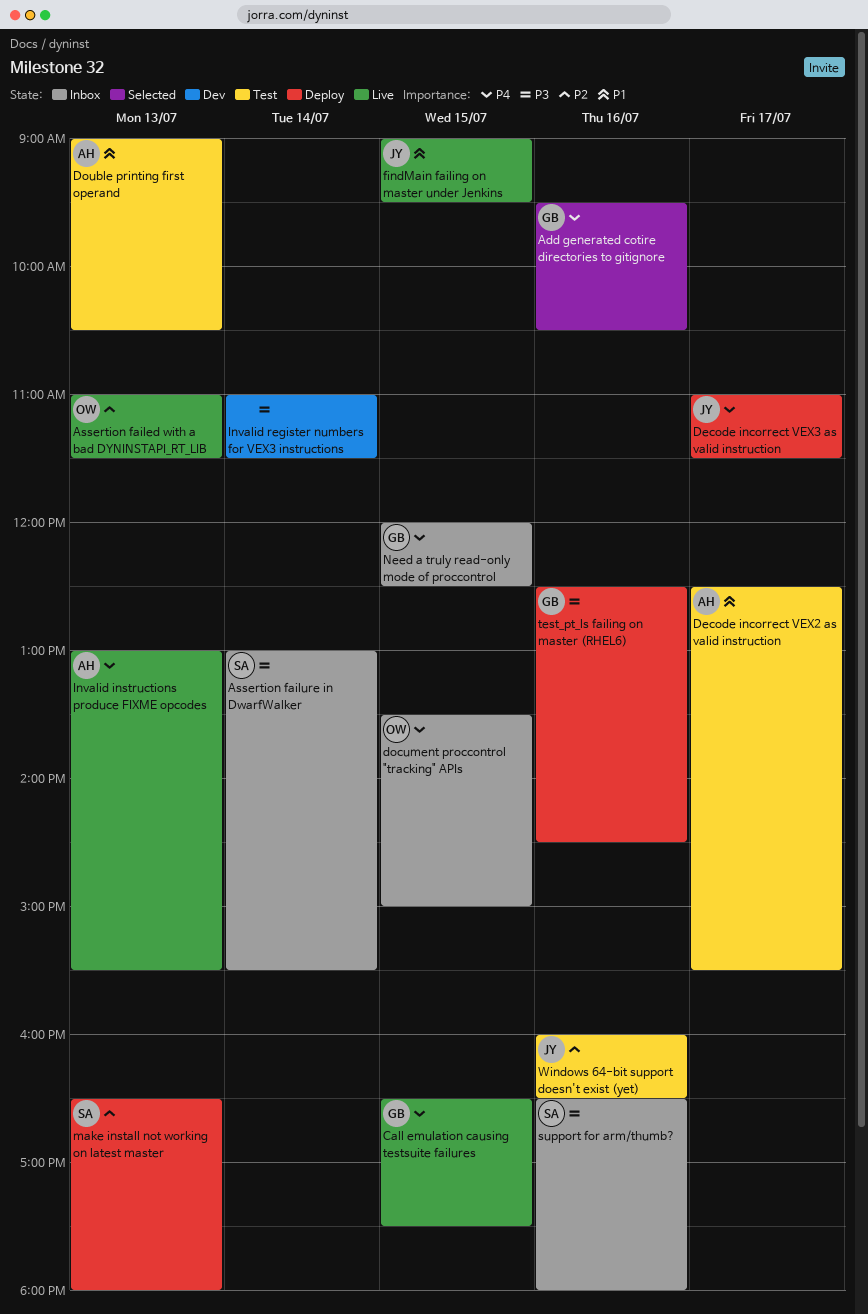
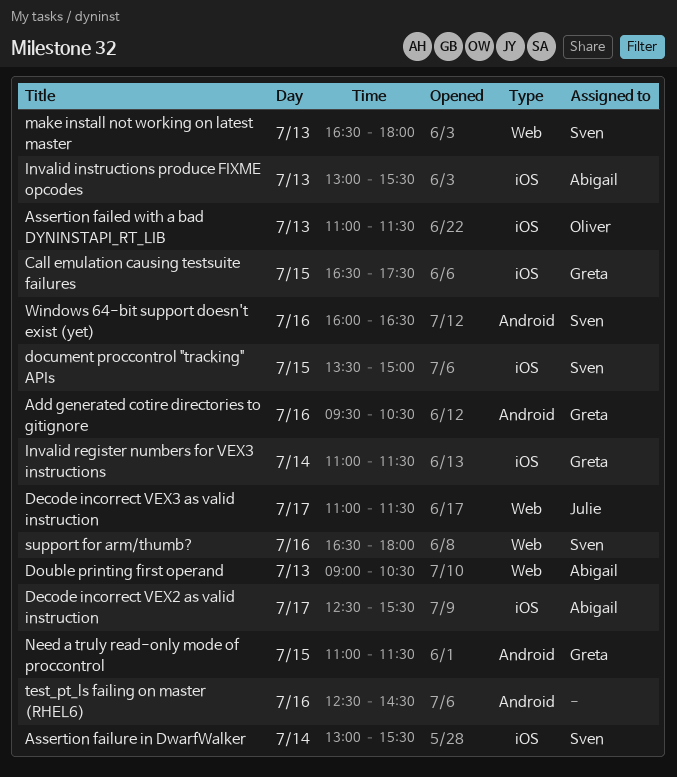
document proccontrol "tracking" APIs, owner: Oliver -> Sven
findMain failing on master under Jenkins: present -> none
Invalid register numbers for VEX3 instructions, owner: none -> Greta
Need a truly read-only mode of proccontrol, begins: 12:00 -> 11:00
Need a truly read-only mode of proccontrol, ends: 12:30 -> 11:30
test_pt_ls failing on master (RHEL6), owner: Greta -> none
Windows 64-bit support doesn't exist (yet), owner: Julie -> Sven

